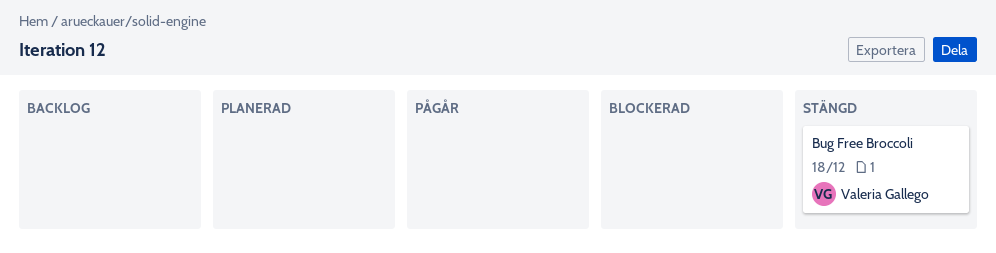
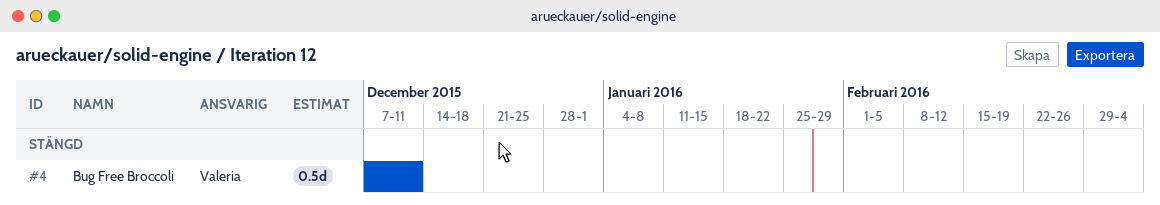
Bug Free Broccoli, due: Dec 18 -> Dec 11

